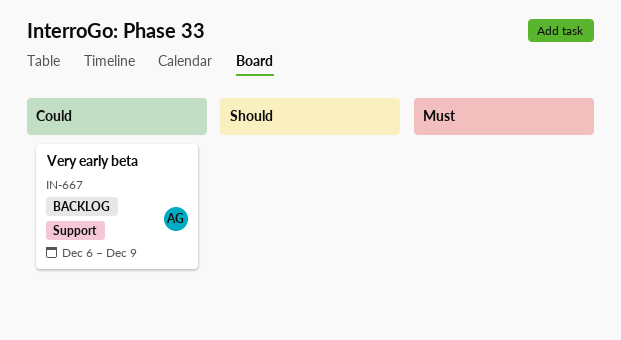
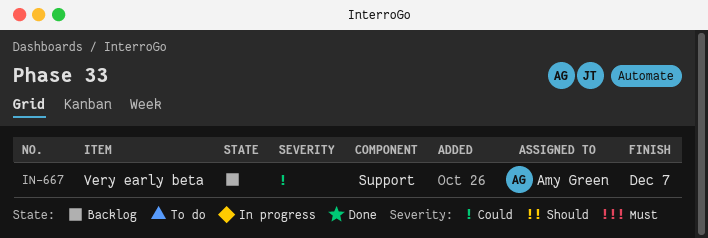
IN-667, due: Dec 9 -> Dec 7

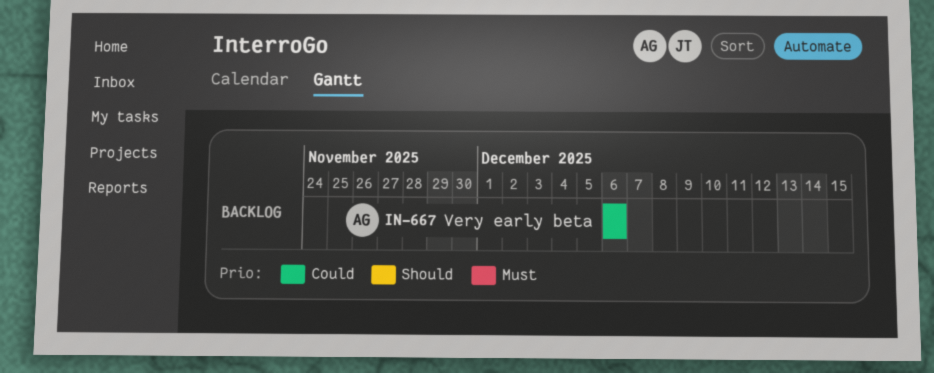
IN-667, due: Dec 7 -> Dec 6

